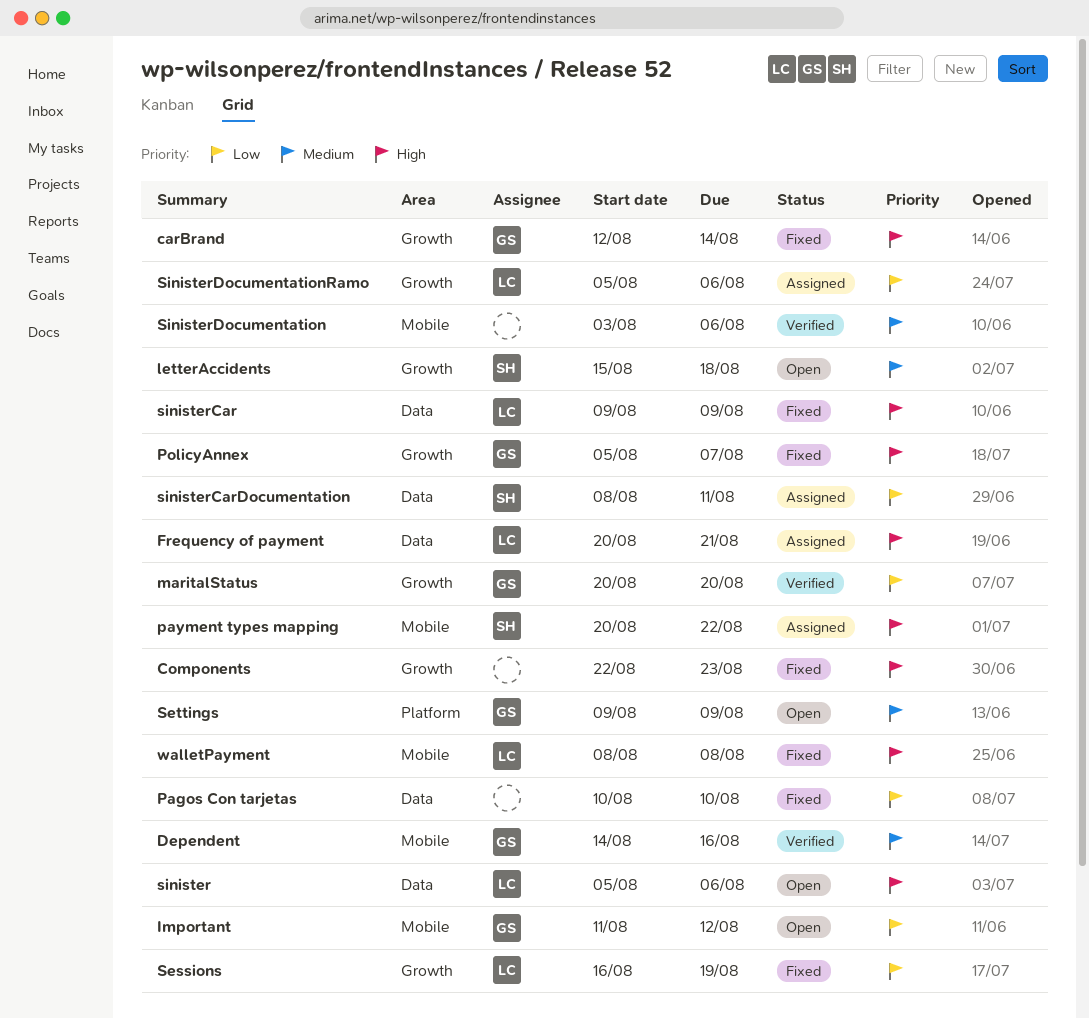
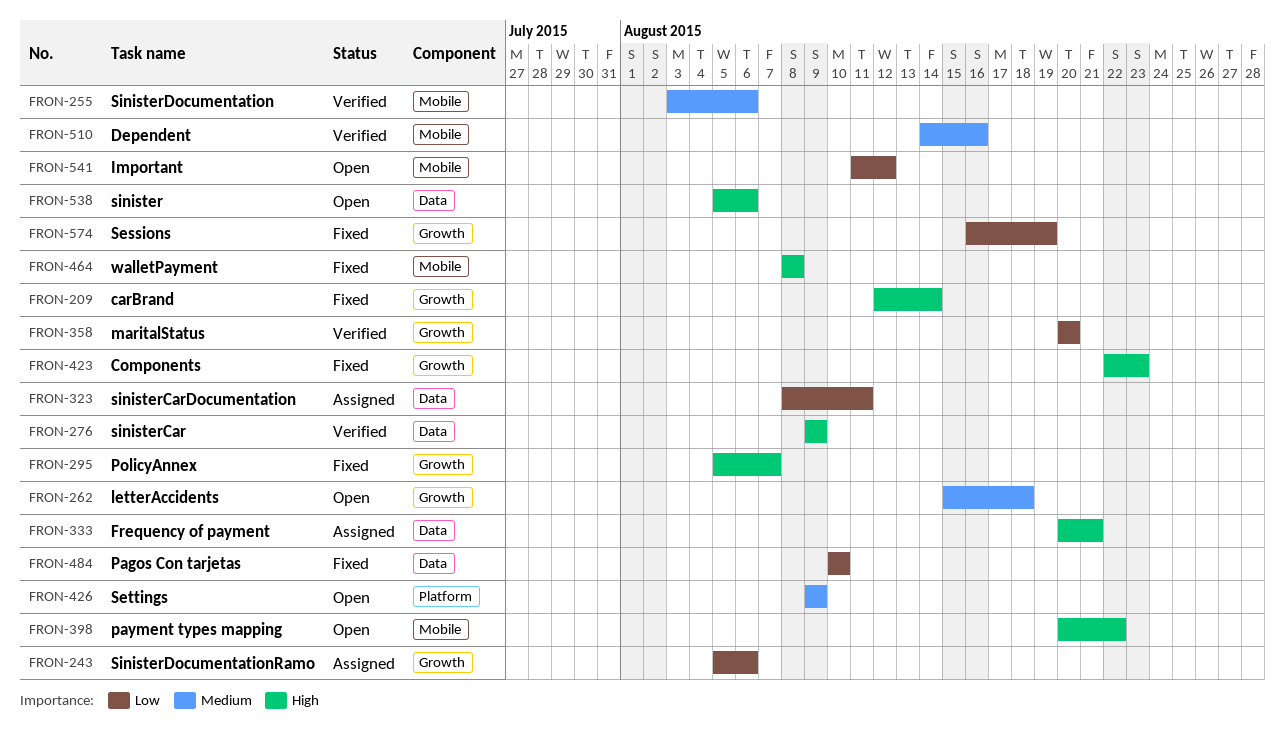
payment types mapping, status: Assigned -> Open
sinisterCar, status: Fixed -> Verified

